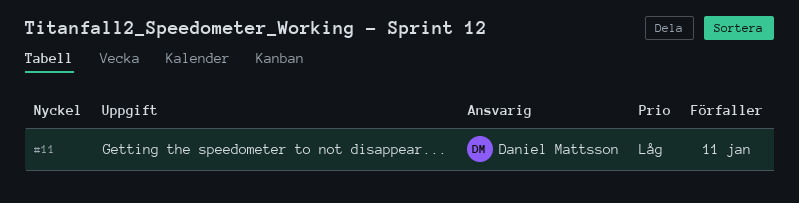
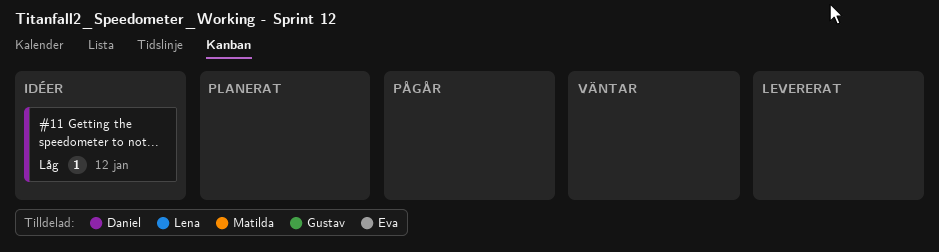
#11, due: Jan 11 -> Jan 12

